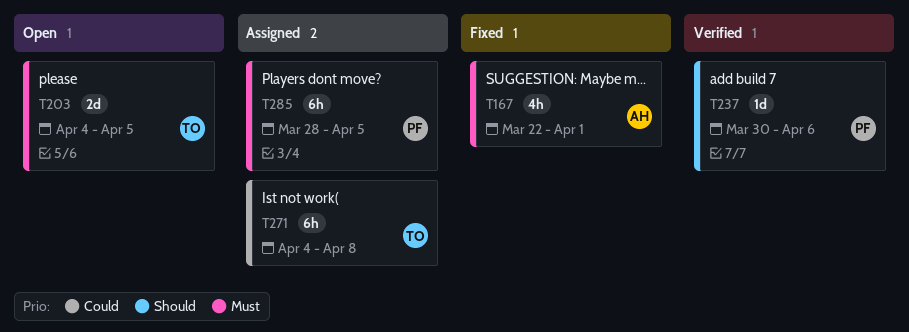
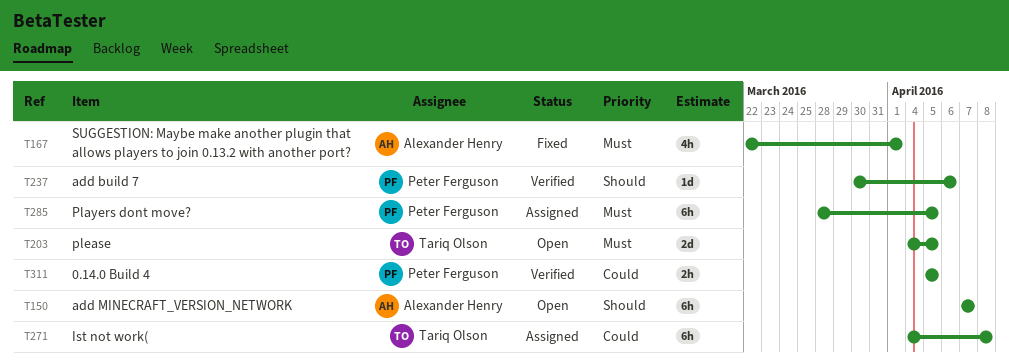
T150: none -> present
T311: none -> present

